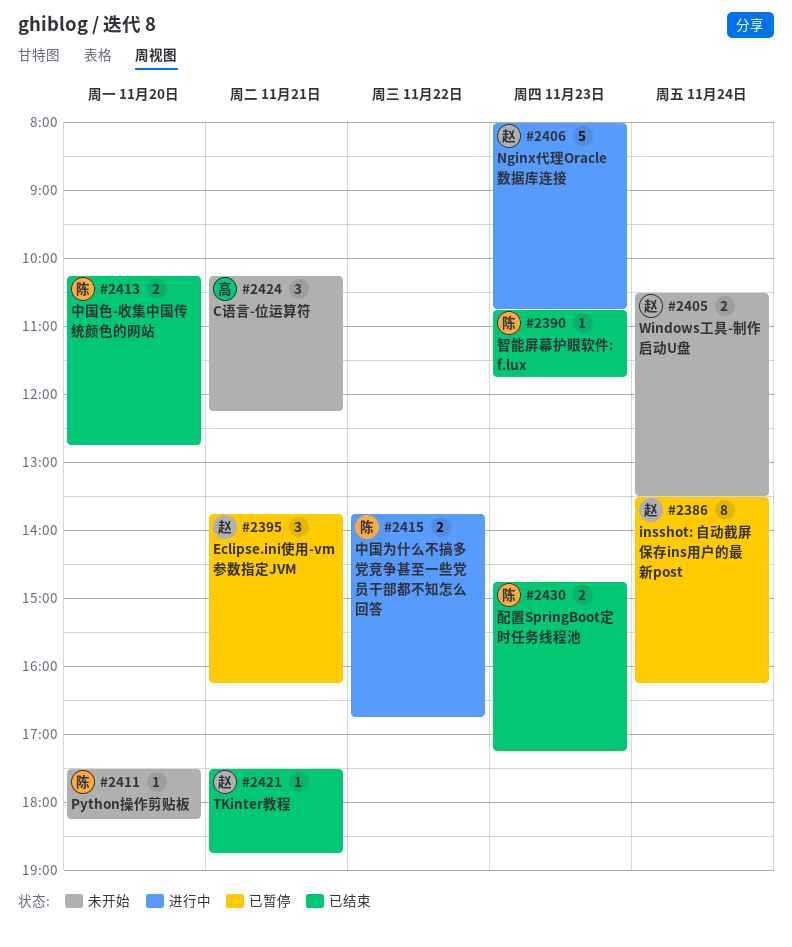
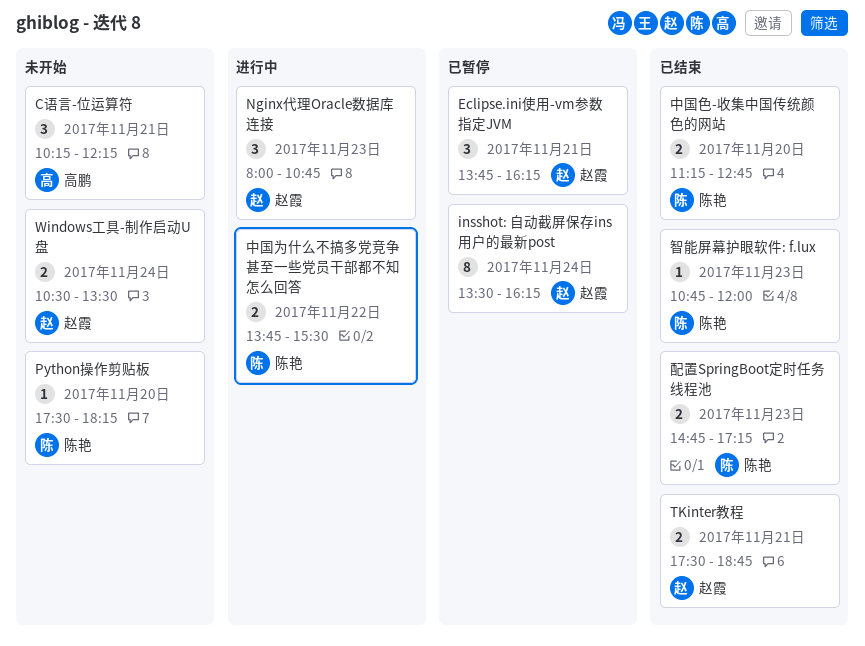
Nginx代理Oracle数据库连接, estimate: 5 -> 3
TKinter教程, estimate: 1 -> 2
中国为什么不搞多党竞争甚至一些党员干部都不知怎么回答, ends: 16:45 -> 15:30
中国色-收集中国传统颜色的网站, begins: 10:15 -> 11:15
智能屏幕护眼软件: f.lux, ends: 11:45 -> 12:00

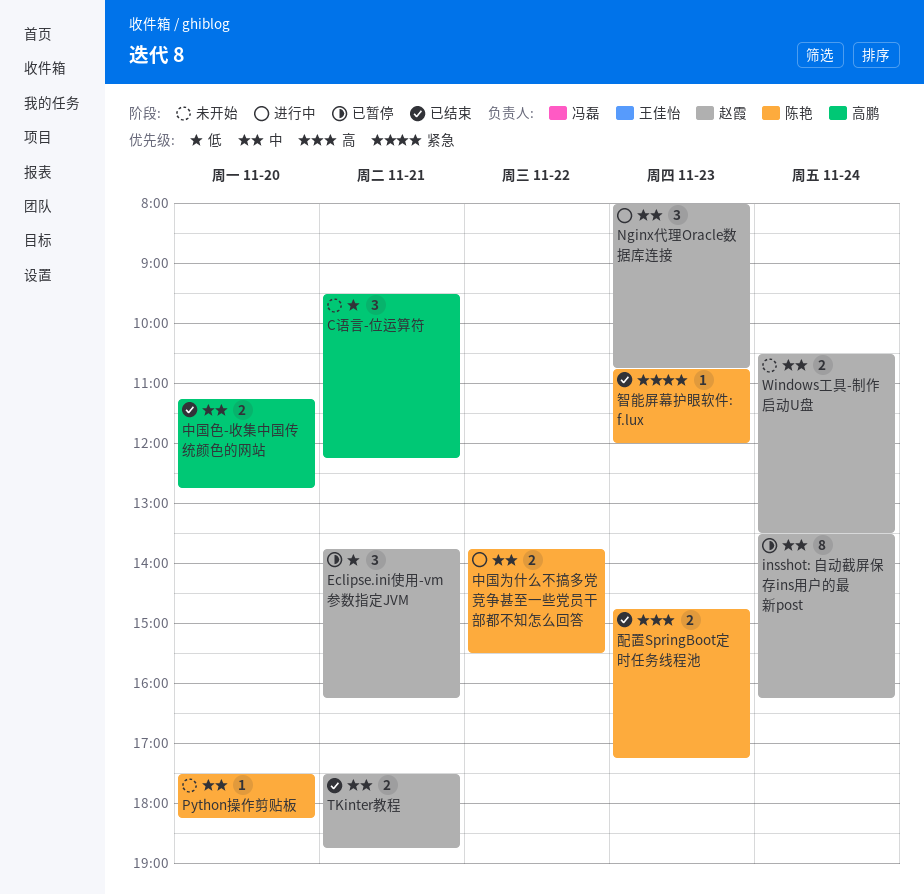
C语言-位运算符, begins: 10:15 -> 09:30
中国色-收集中国传统颜色的网站, owner: 陈艳 -> 高鹏

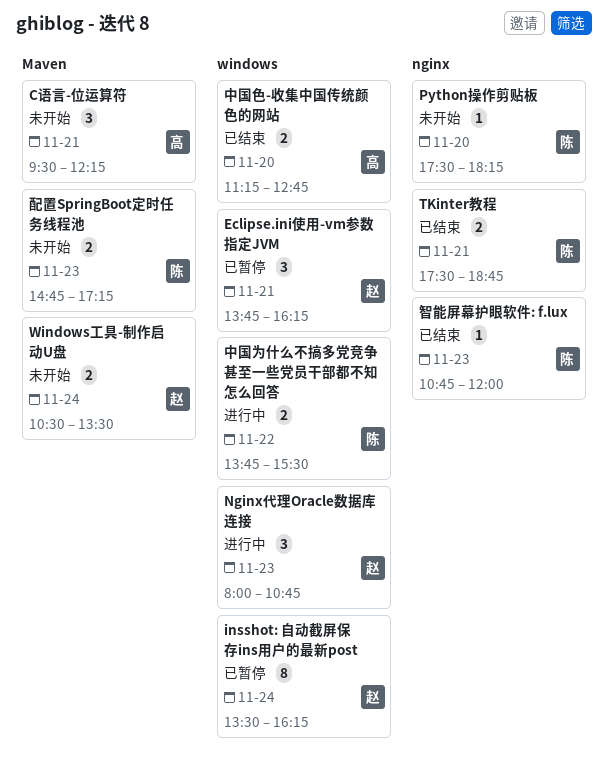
TKinter教程, owner: 赵霞 -> 陈艳
配置SpringBoot定时任务线程池, status: 已结束 -> 未开始

